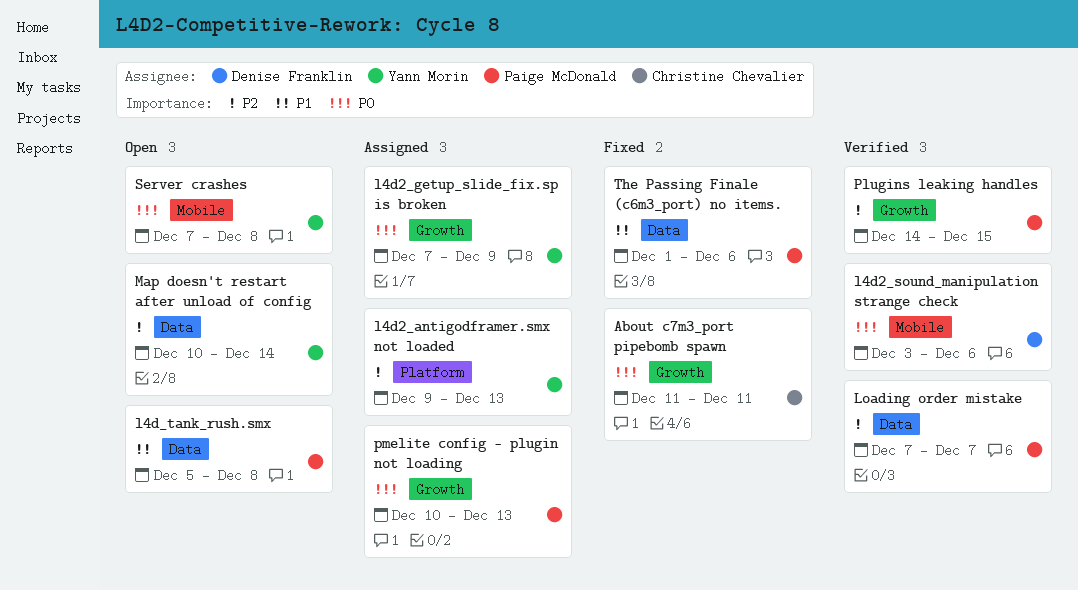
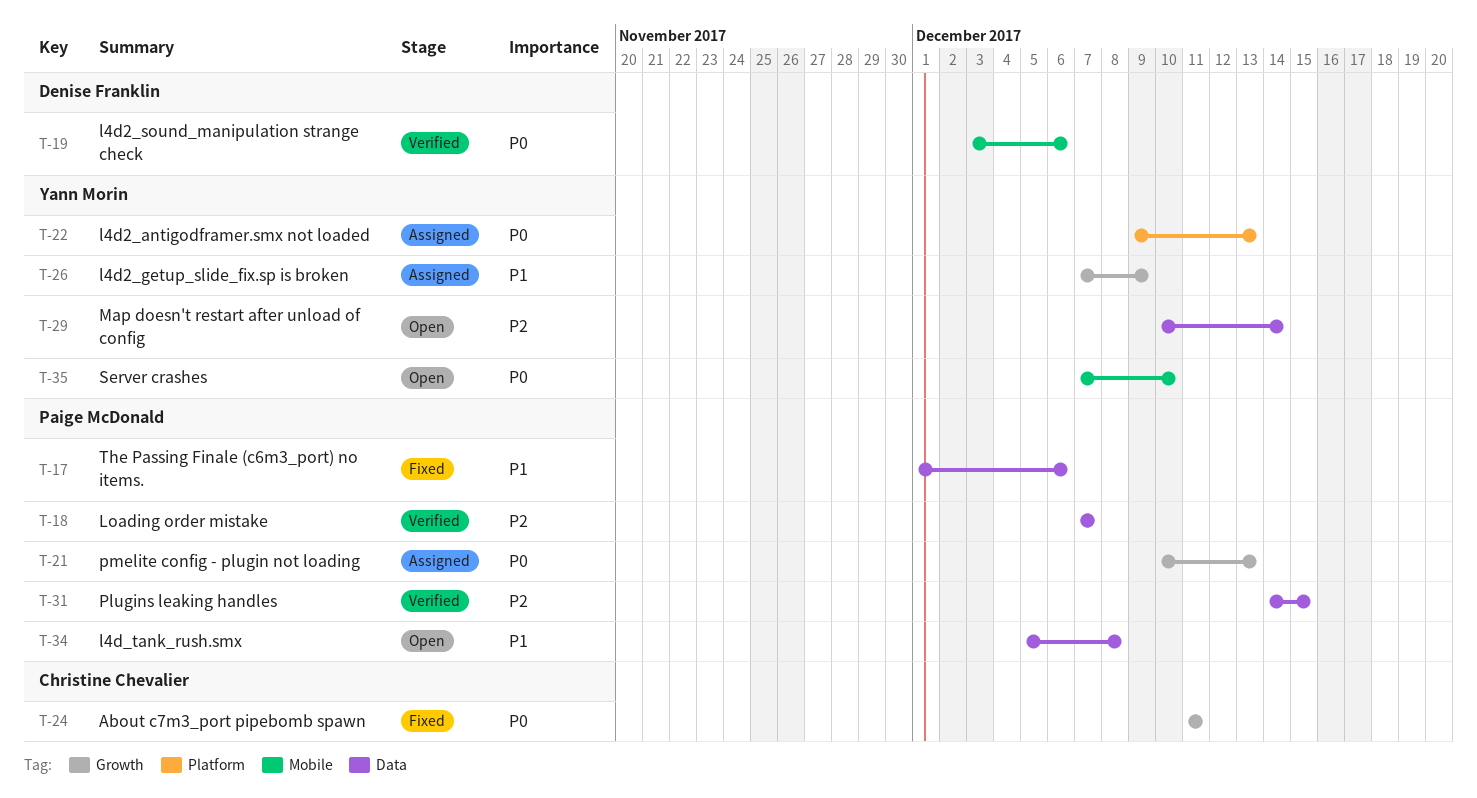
l4d2_antigodframer.smx not loaded, priority: P2 -> P0
l4d2_getup_slide_fix.sp is broken, priority: P0 -> P1
Plugins leaking handles, label: Growth -> Data
Server crashes, due: Dec 8 -> Dec 10

